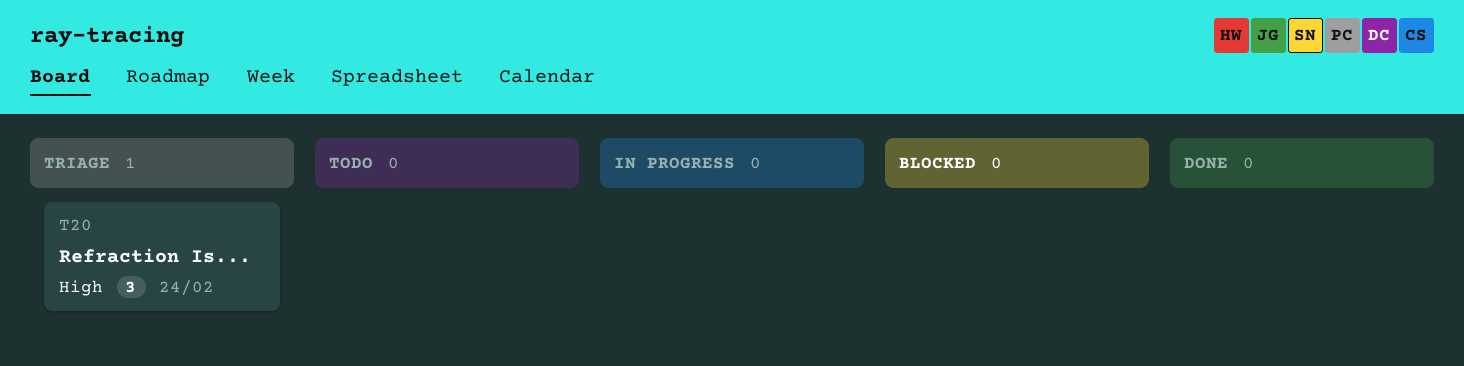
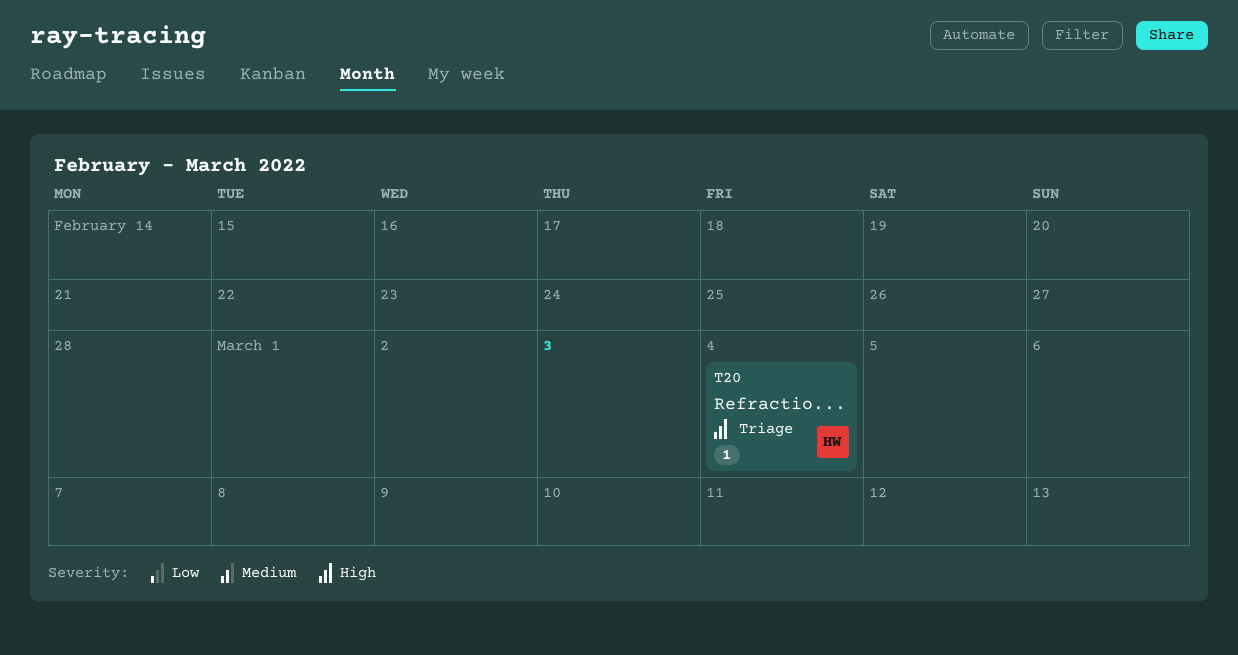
T20, estimate: 3 -> 1
T20, due: Feb 24 -> Mar 4

